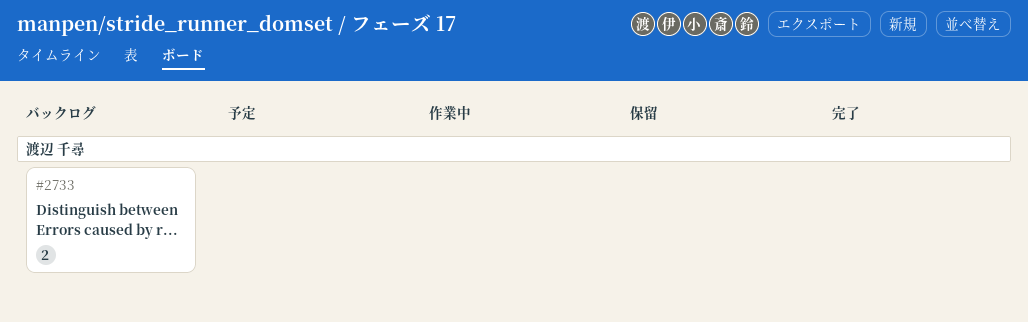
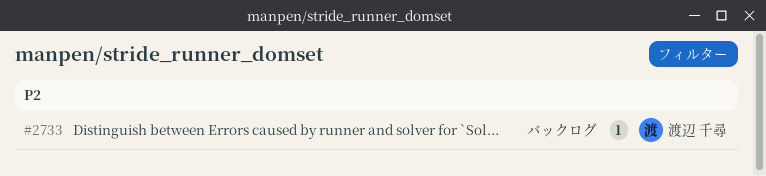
#2733, estimate: 2 -> 1

